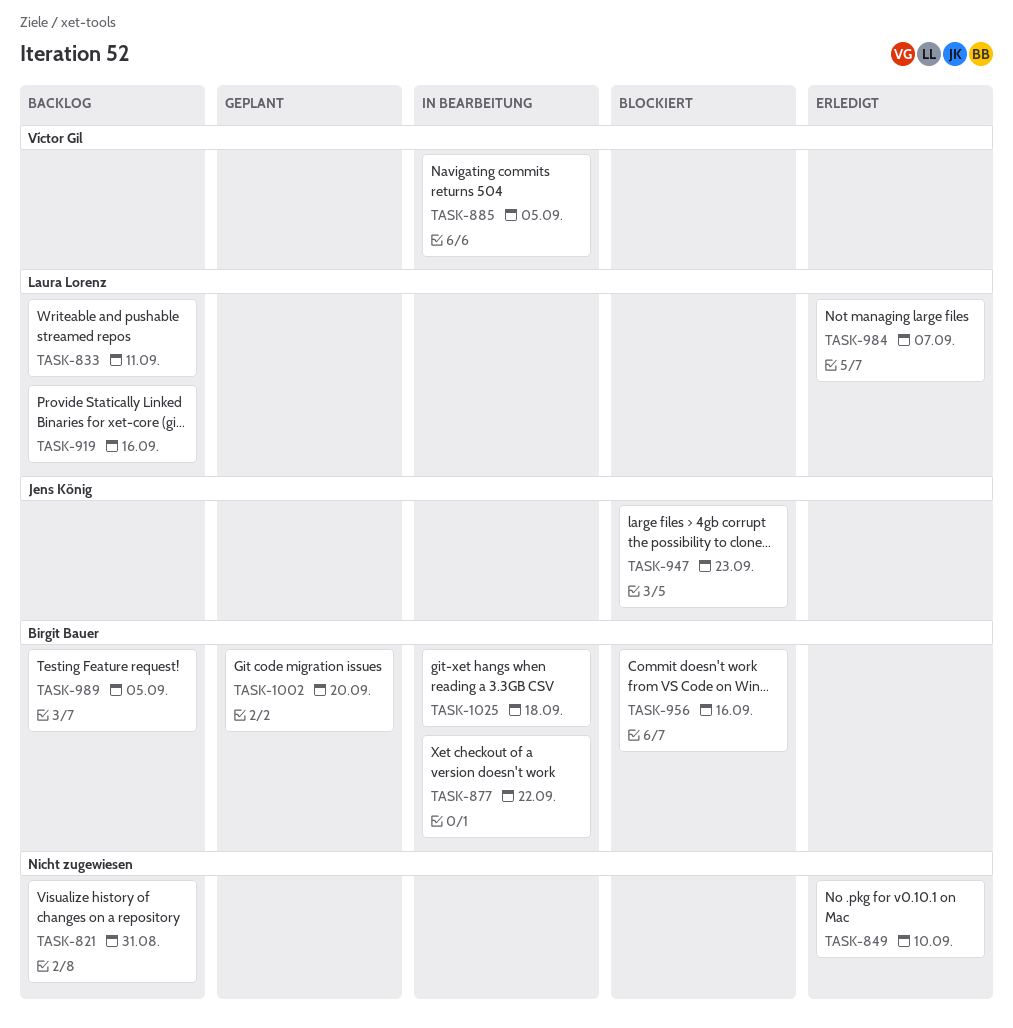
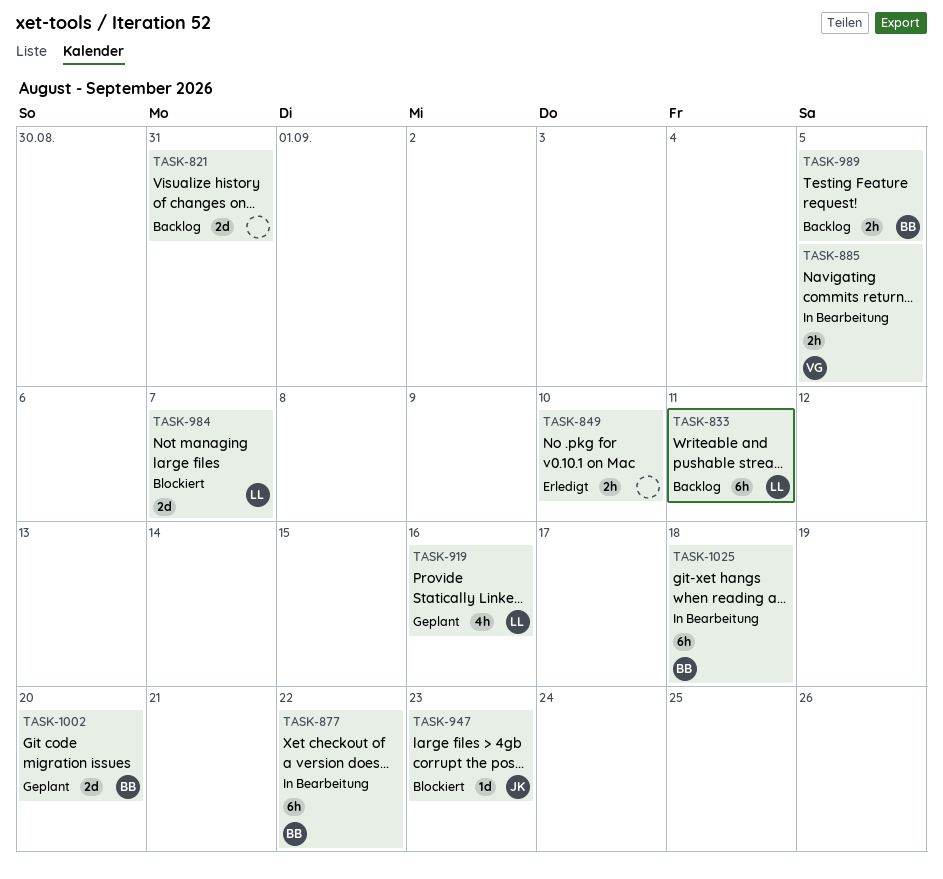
TASK-919, status: Backlog -> Geplant
TASK-956: present -> none
TASK-984, status: Erledigt -> Blockiert

